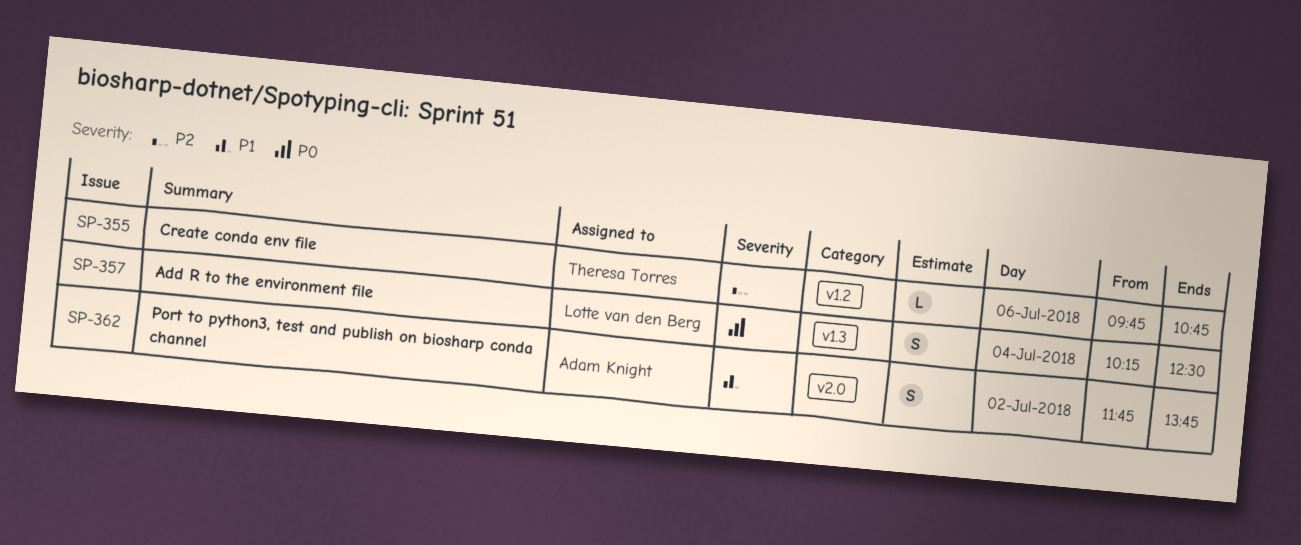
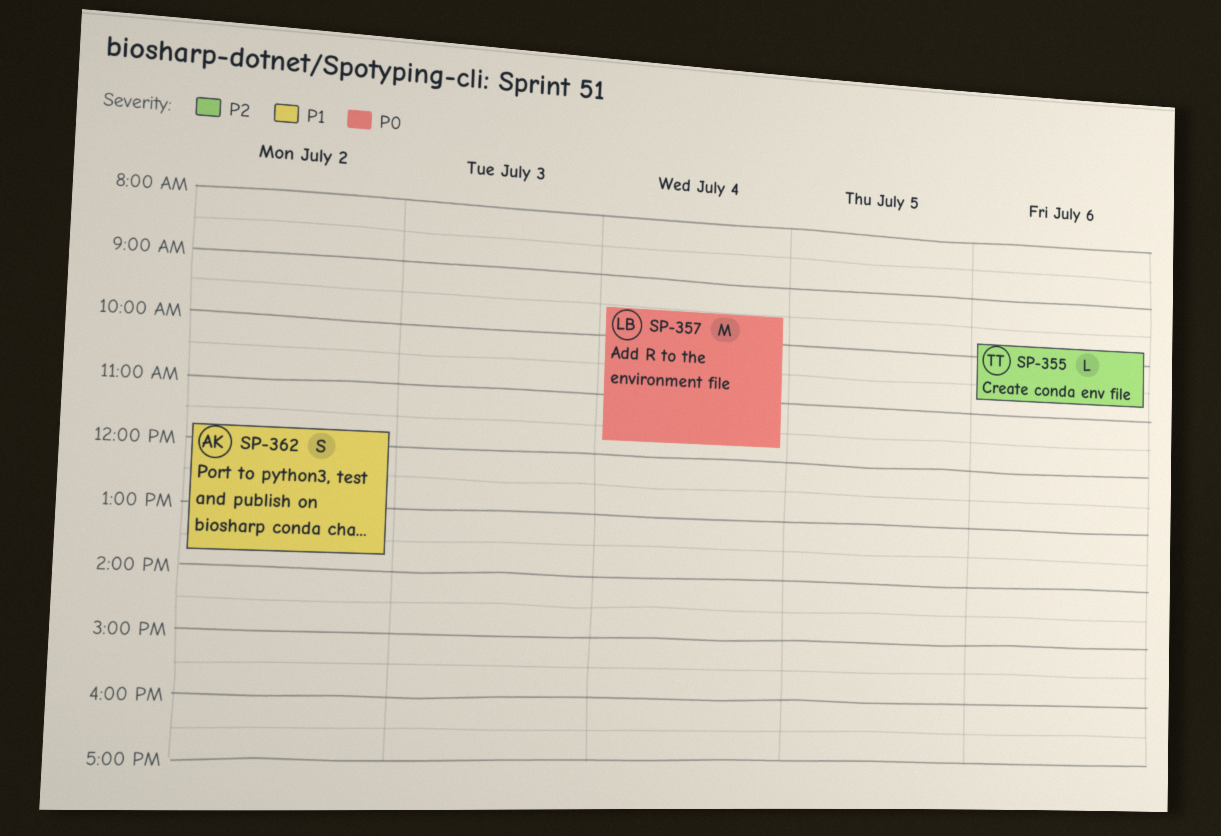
SP-357, estimate: S -> M
SP-357, begins: 10:15 -> 09:30
SP-357, ends: 12:30 -> 11:45

